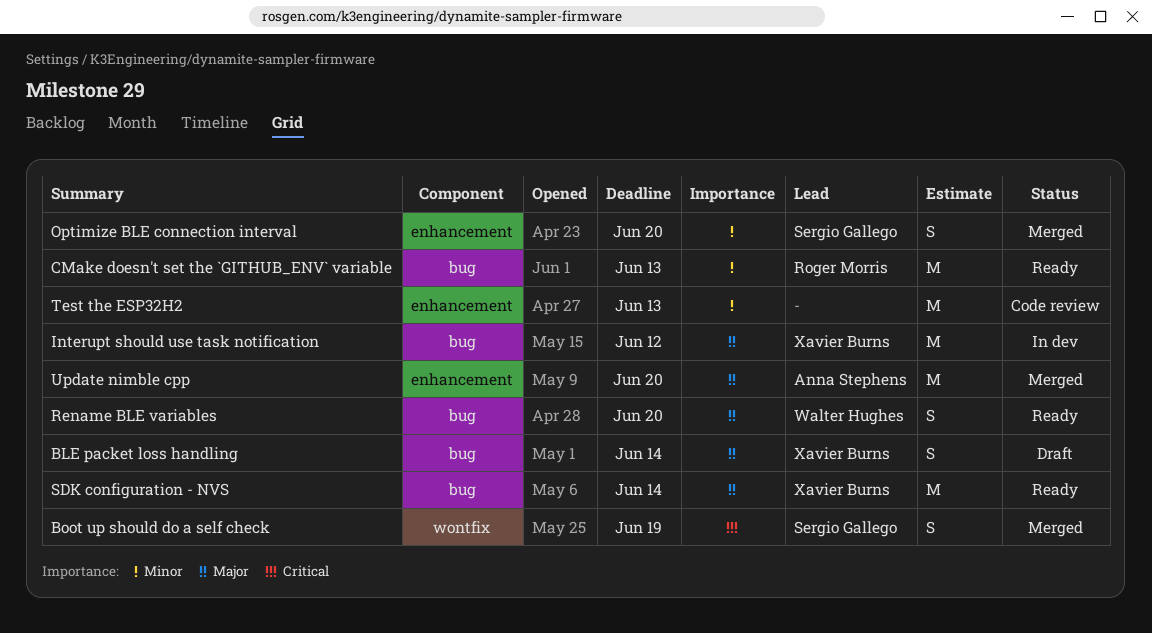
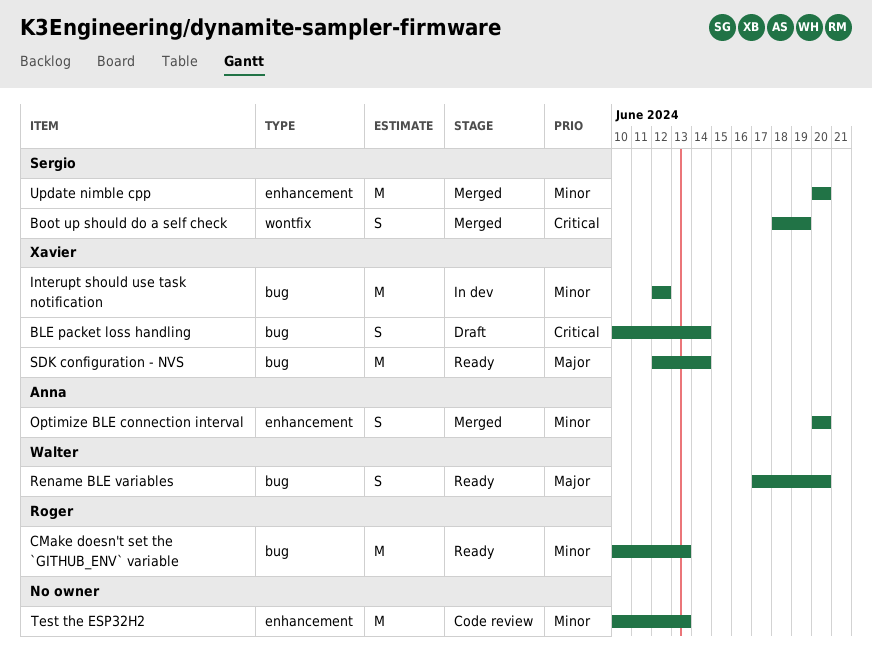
BLE packet loss handling, priority: Major -> Critical
Interupt should use task notification, priority: Major -> Minor
Optimize BLE connection interval, owner: Sergio Gallego -> Anna Stephens
Update nimble cpp, owner: Anna Stephens -> Sergio Gallego
Update nimble cpp, priority: Major -> Minor

